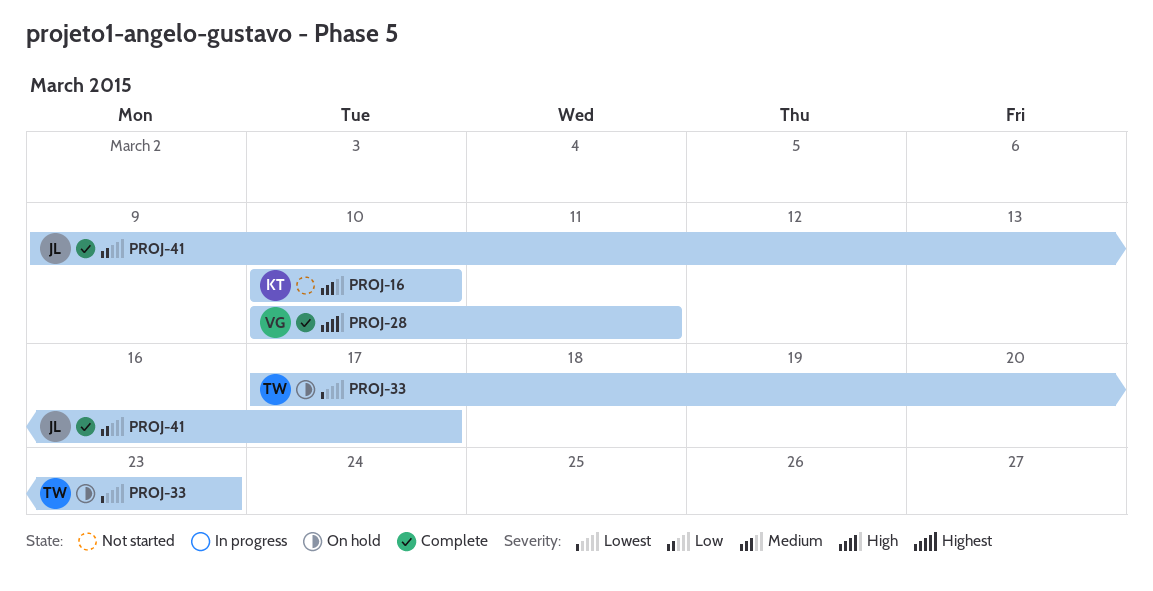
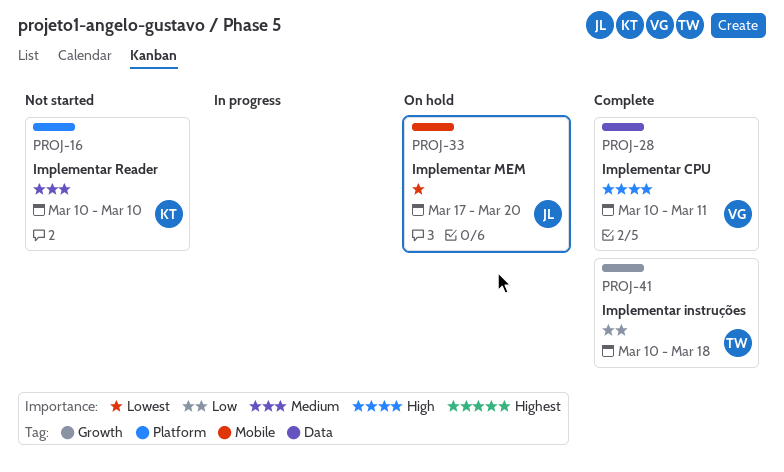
PROJ-33, owner: TW -> JL
PROJ-33, due: Mar 23 -> Mar 20
PROJ-41, owner: JL -> TW
PROJ-41, start: Mar 9 -> Mar 10
PROJ-41, due: Mar 17 -> Mar 18

